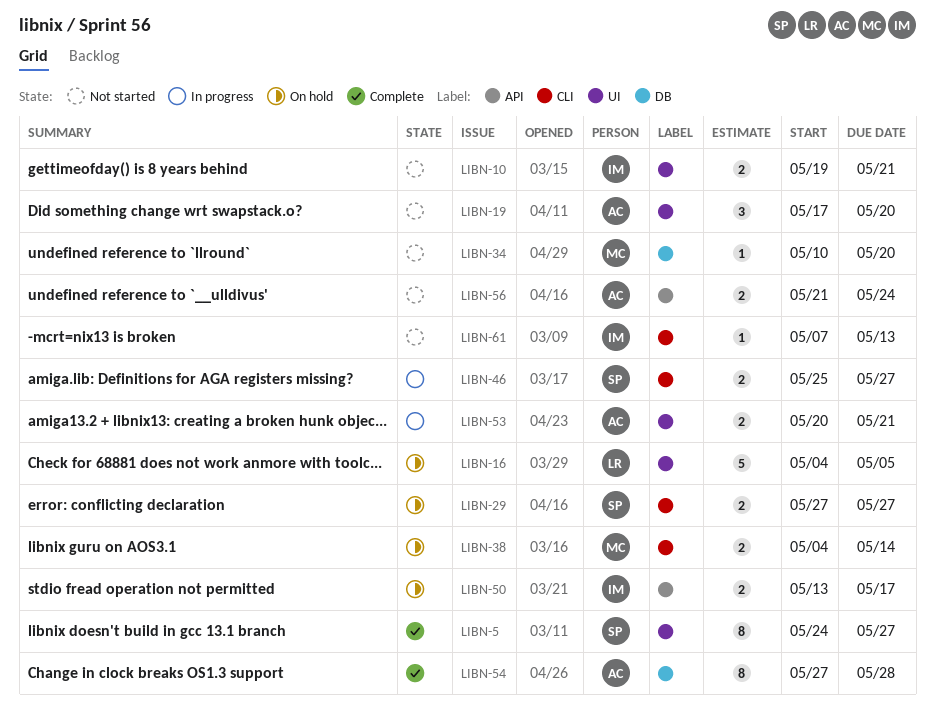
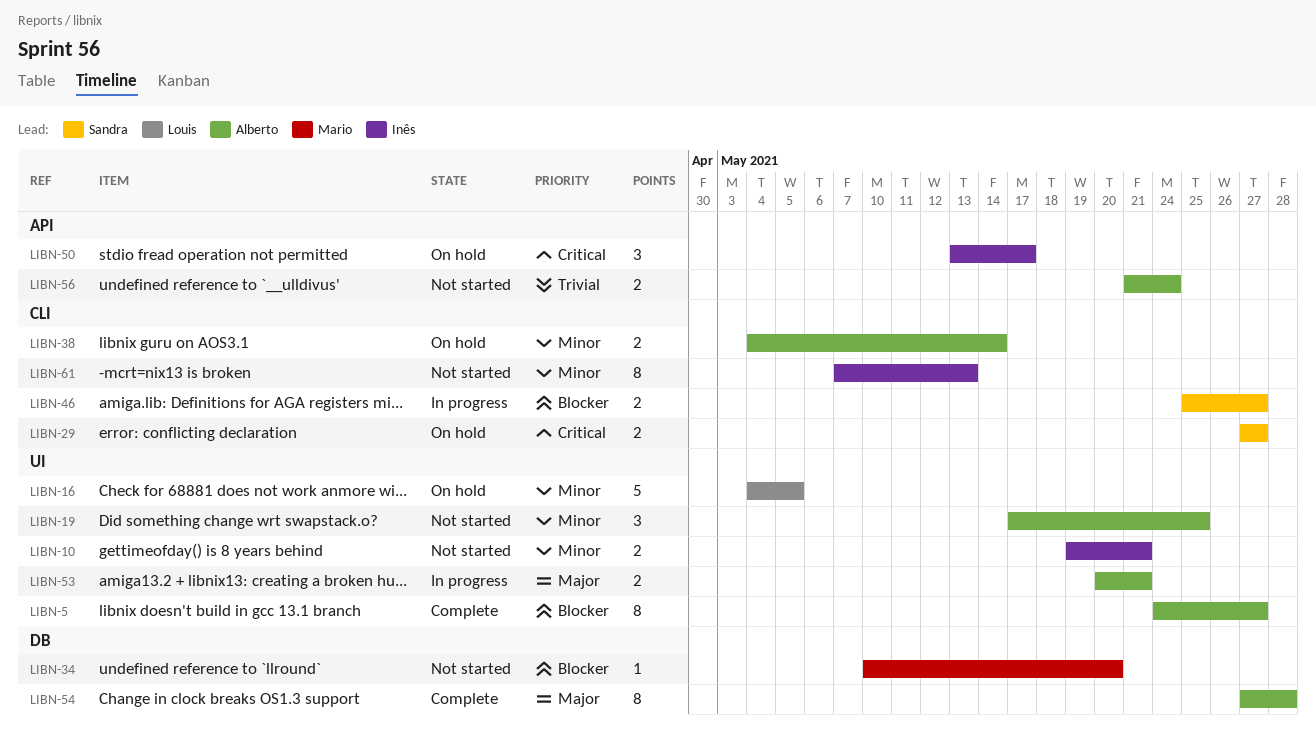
LIBN-5, owner: Sandra -> Alberto
LIBN-19, due: May 20 -> May 25
LIBN-38, owner: Mario -> Alberto
LIBN-50, estimate: 2 -> 3
LIBN-61, estimate: 1 -> 8

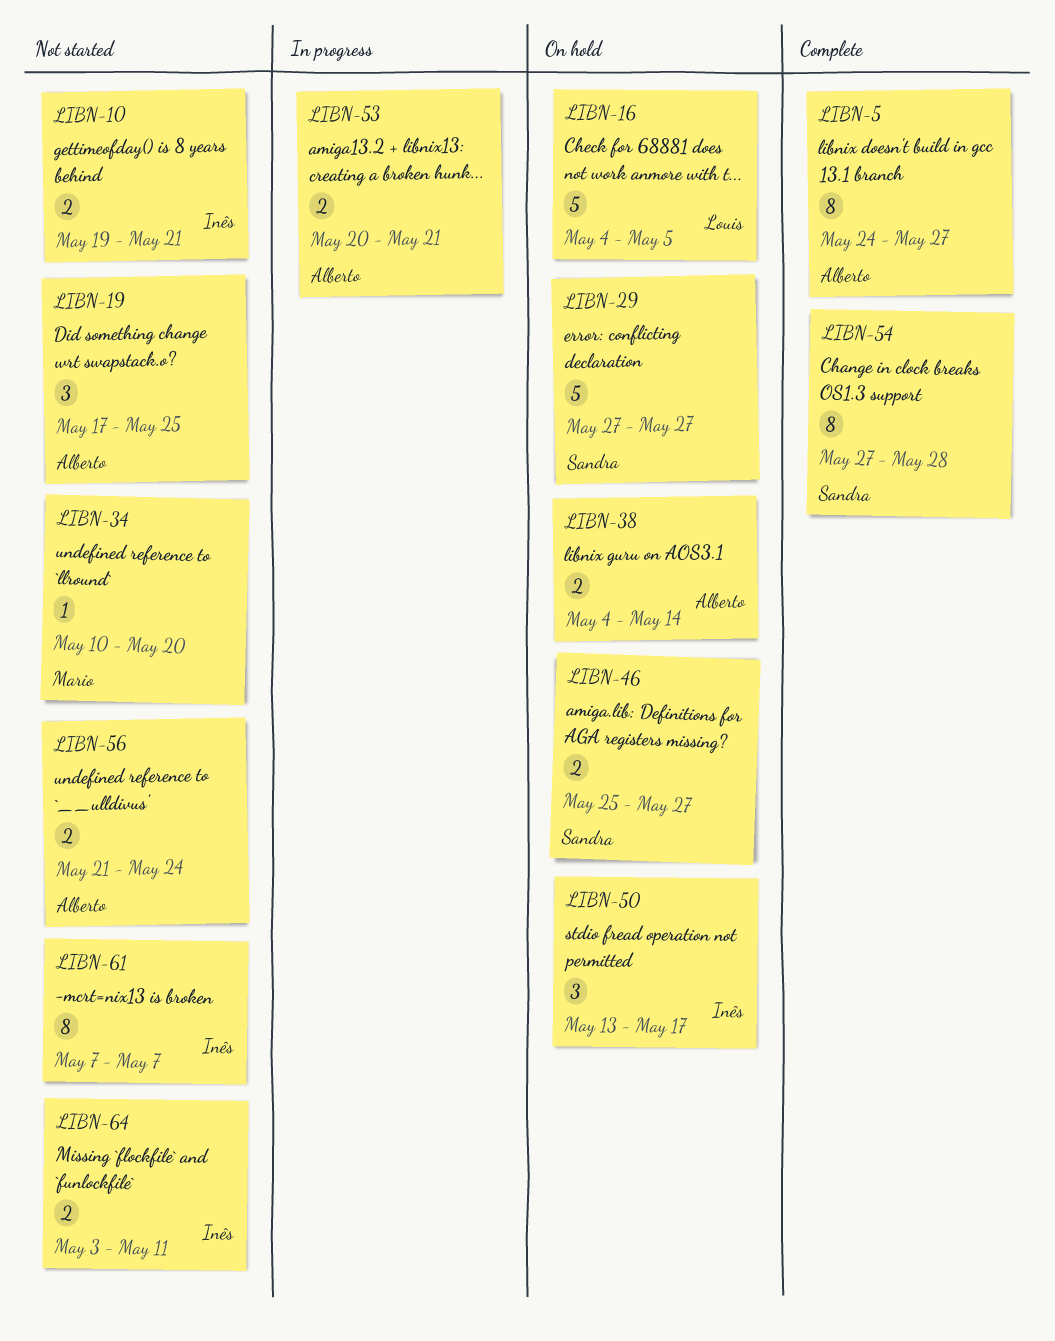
LIBN-29, estimate: 2 -> 5
LIBN-46, status: In progress -> On hold
LIBN-54, owner: Alberto -> Sandra
LIBN-61, due: May 13 -> May 7
LIBN-64: none -> present

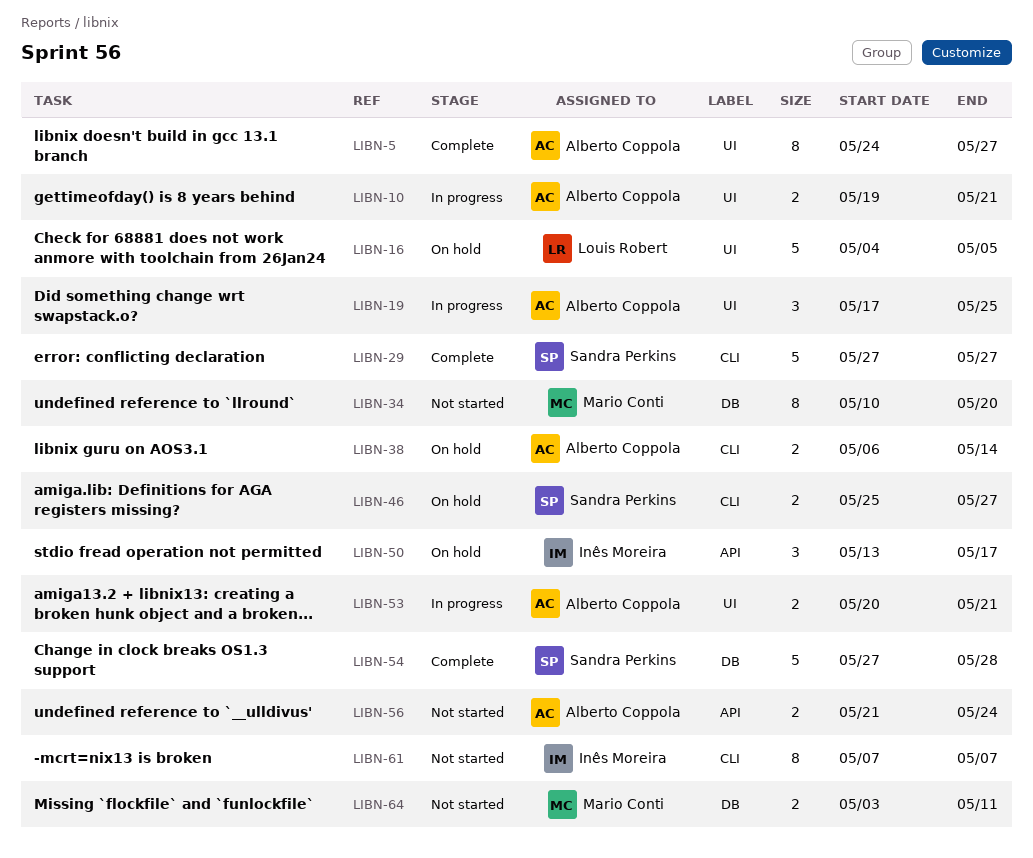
LIBN-10, status: Not started -> In progress
LIBN-10, owner: Inês Moreira -> Alberto Coppola
LIBN-19, status: Not started -> In progress
LIBN-29, status: On hold -> Complete
LIBN-34, estimate: 1 -> 8
LIBN-38, start: May 4 -> May 6
LIBN-54, estimate: 8 -> 5
LIBN-64, owner: Inês Moreira -> Mario Conti

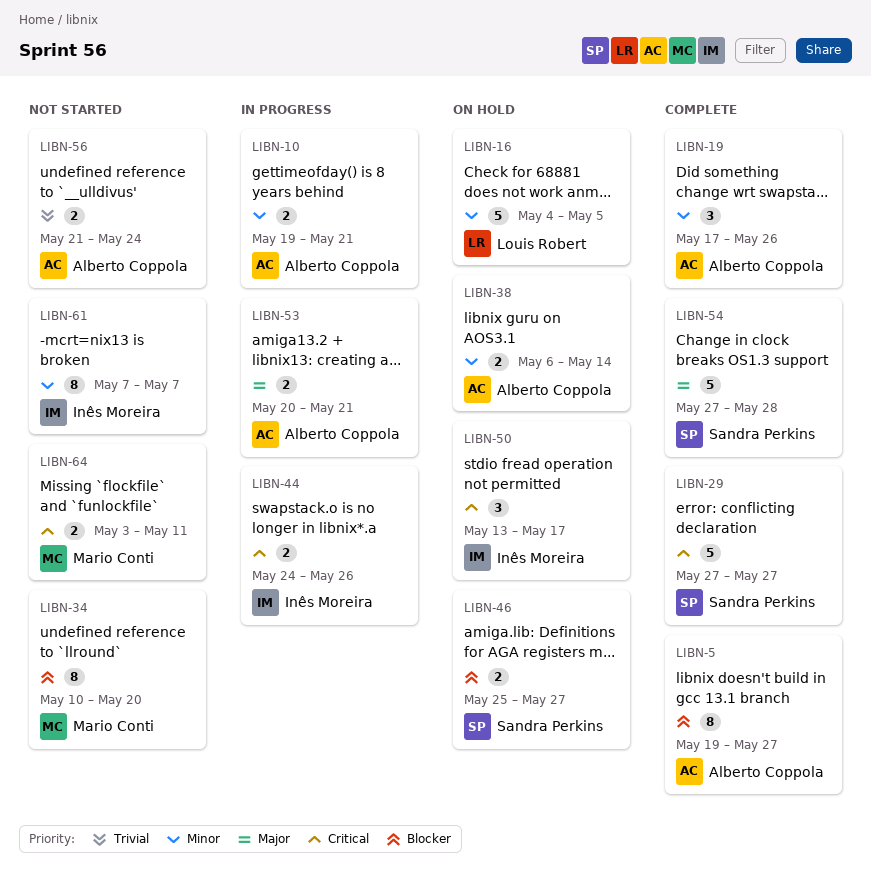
LIBN-5, start: May 24 -> May 19
LIBN-19, status: In progress -> Complete
LIBN-19, due: May 25 -> May 26
LIBN-44: none -> present

